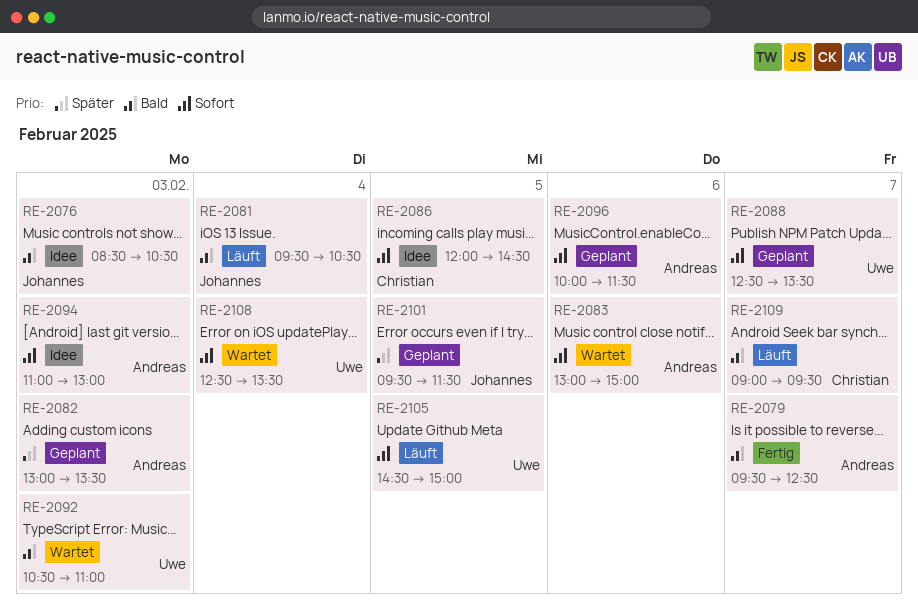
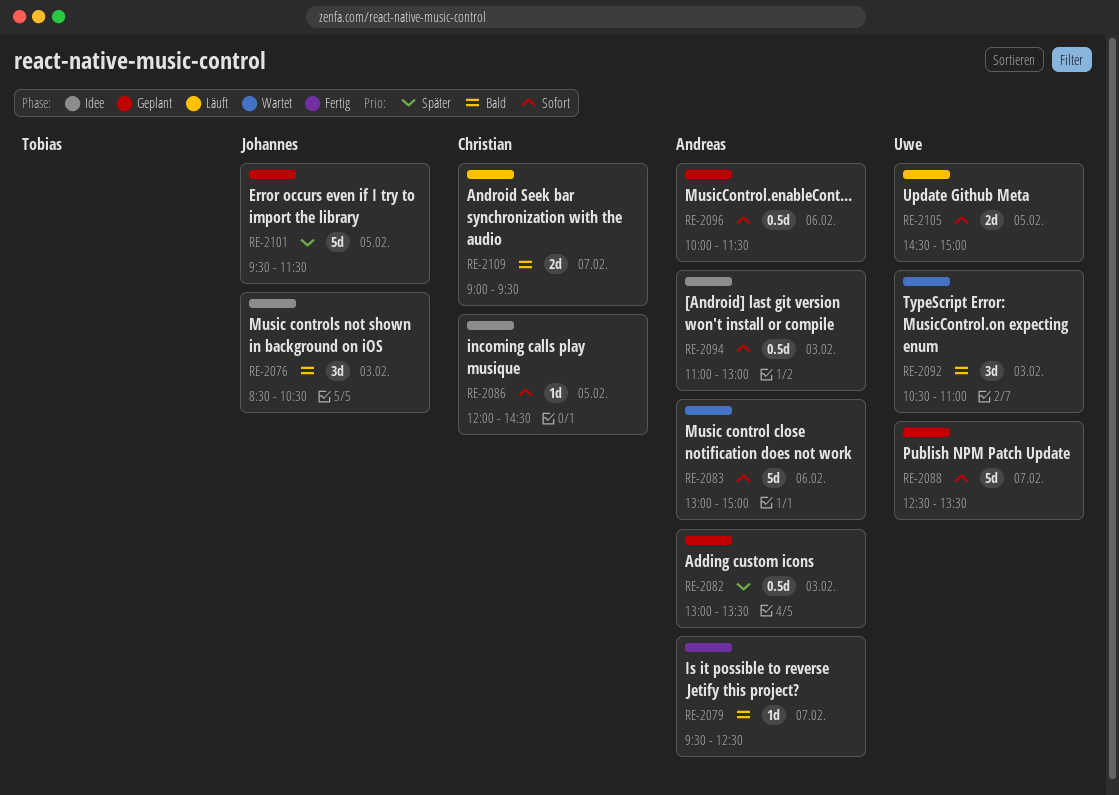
RE-2081: present -> none
RE-2108: present -> none

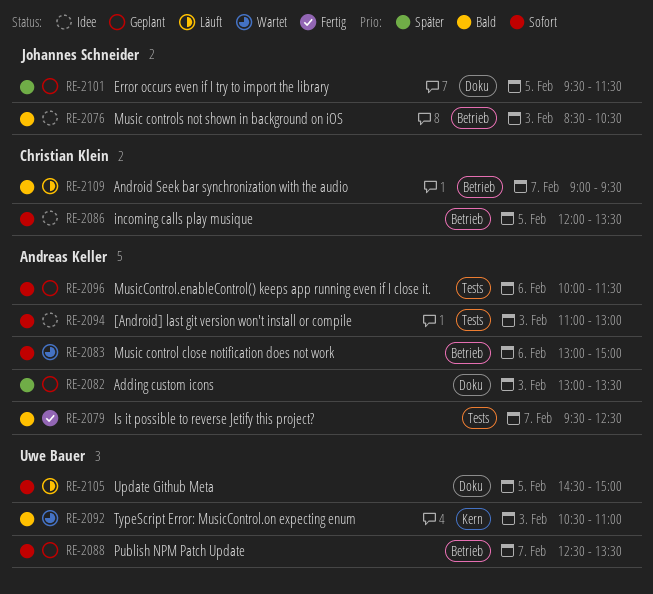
RE-2086, ends: 14:30 -> 13:30

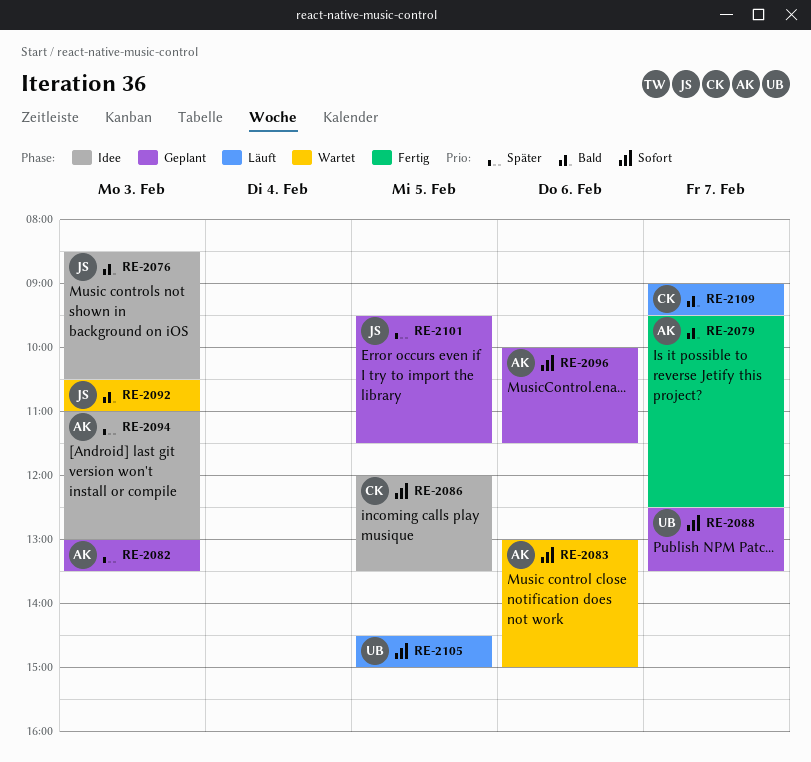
RE-2092, owner: Uwe Bauer -> Johannes Schneider
RE-2094, priority: Sofort -> Später

